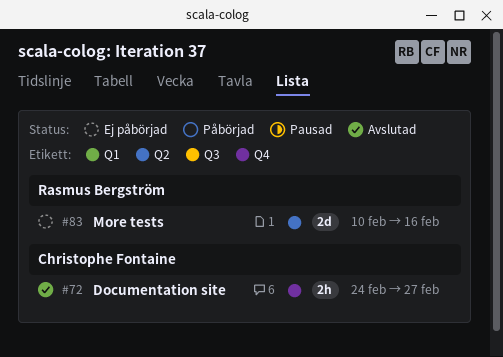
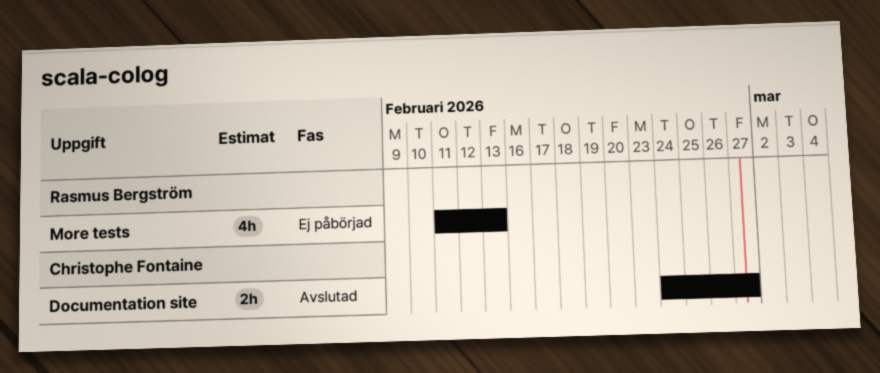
More tests, estimate: 2d -> 4h
More tests, start: Feb 10 -> Feb 11
More tests, due: Feb 16 -> Feb 13

